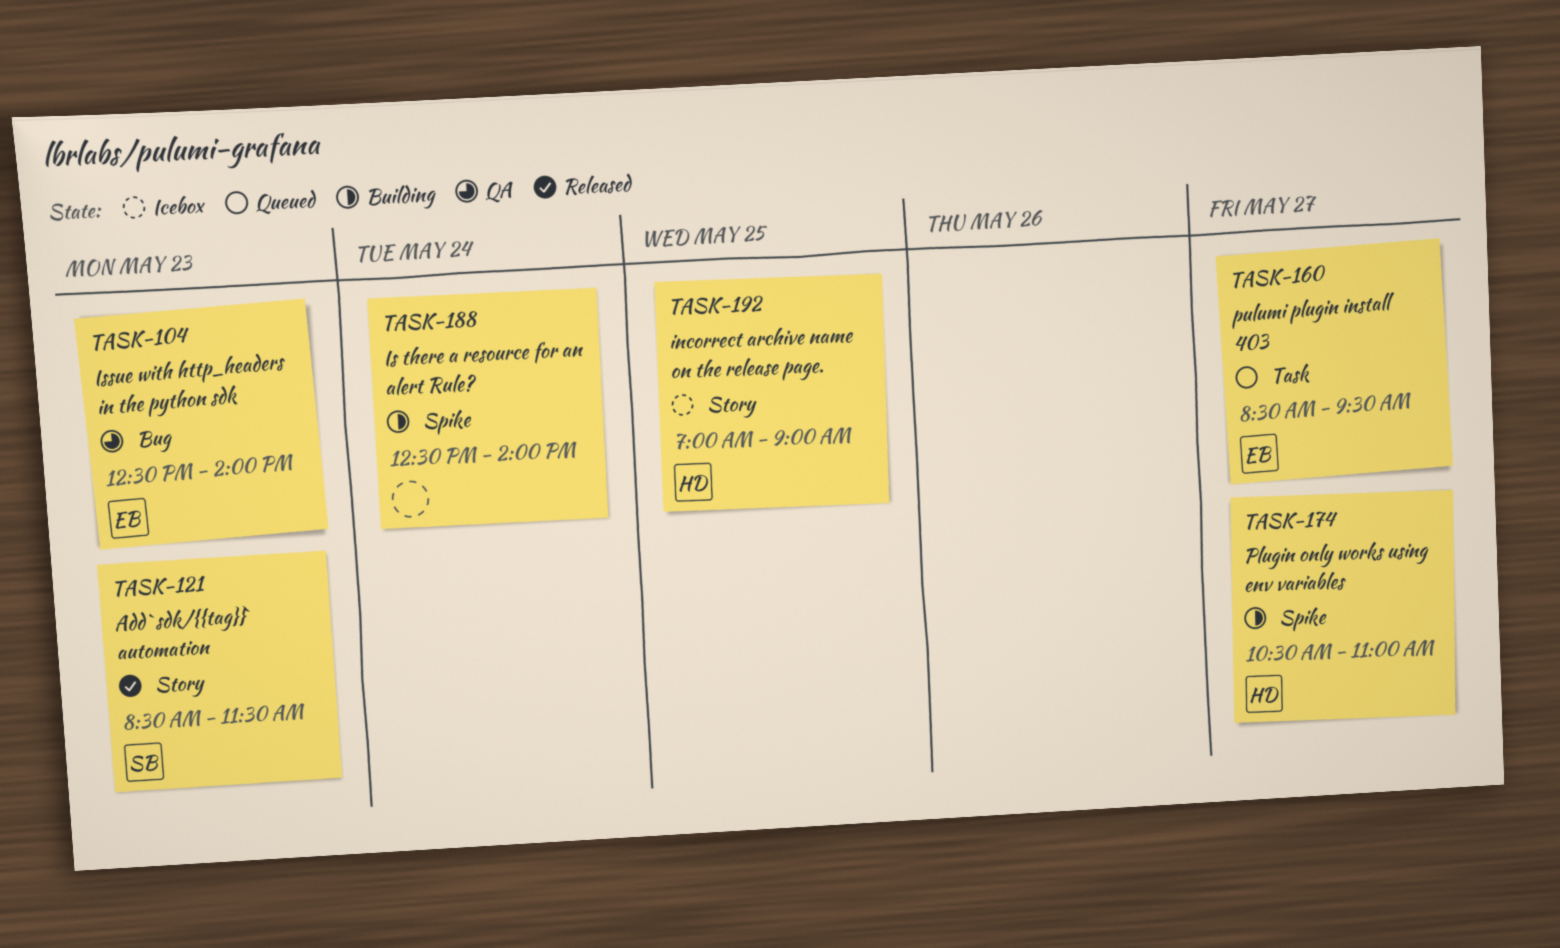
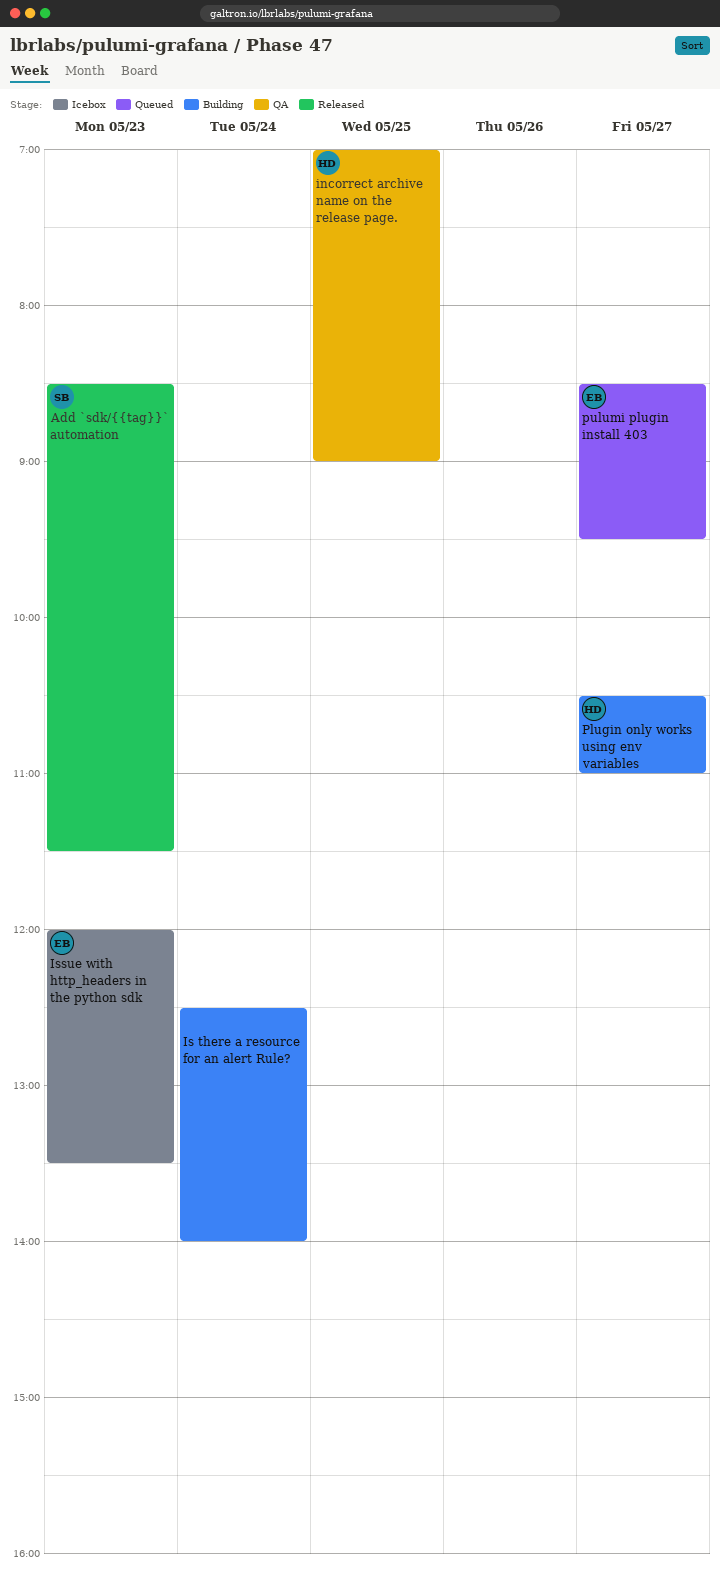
incorrect archive name on the release page., status: Icebox -> QA
Issue with http_headers in the python sdk, status: QA -> Icebox
Issue with http_headers in the python sdk, begins: 12:30 -> 12:00
Issue with http_headers in the python sdk, ends: 14:00 -> 13:30

